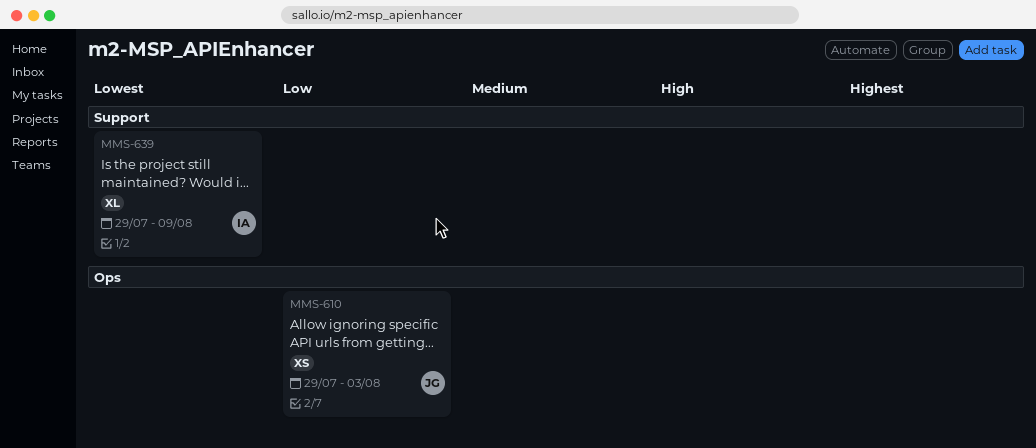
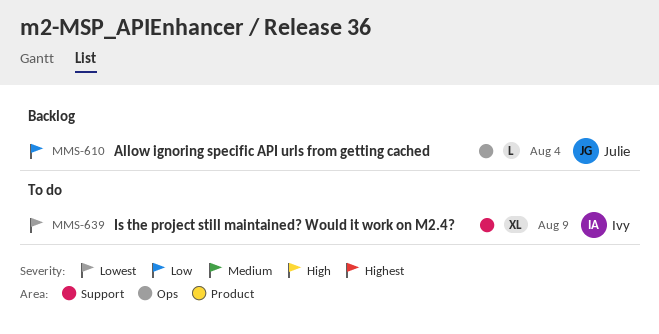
MMS-610, estimate: XS -> L
MMS-610, due: Aug 3 -> Aug 4

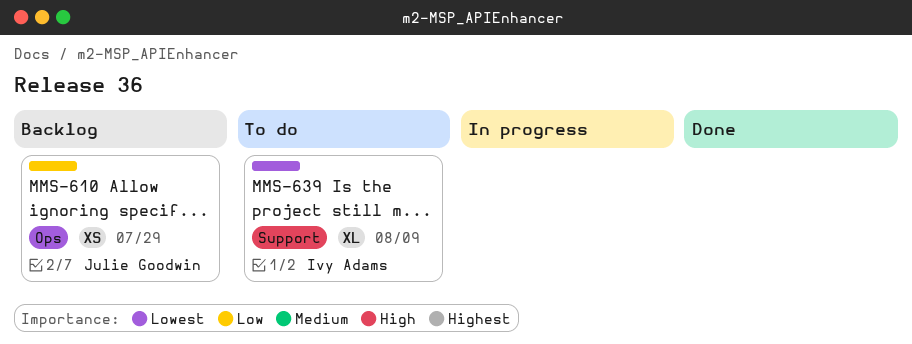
MMS-610, estimate: L -> XS
MMS-610, due: Aug 4 -> Jul 29

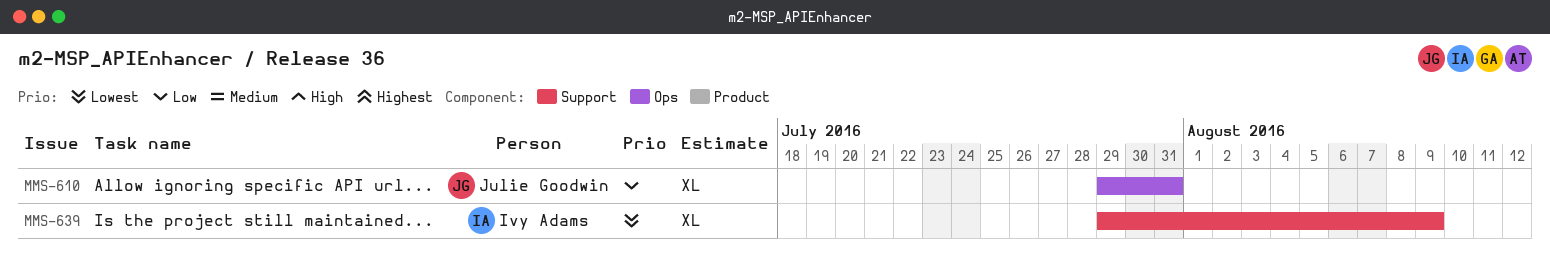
MMS-610, estimate: XS -> XL
MMS-610, due: Jul 29 -> Jul 31

